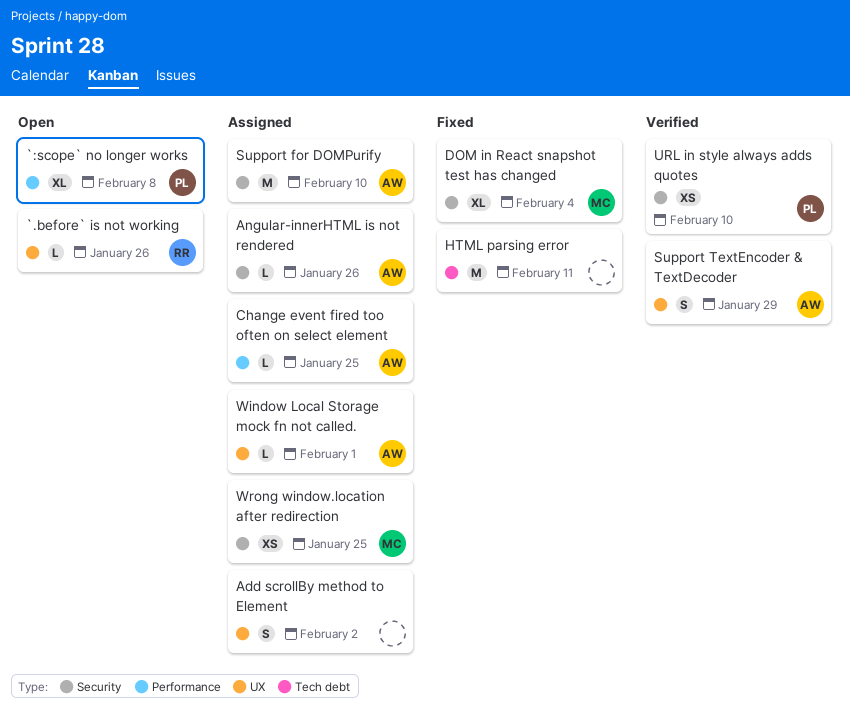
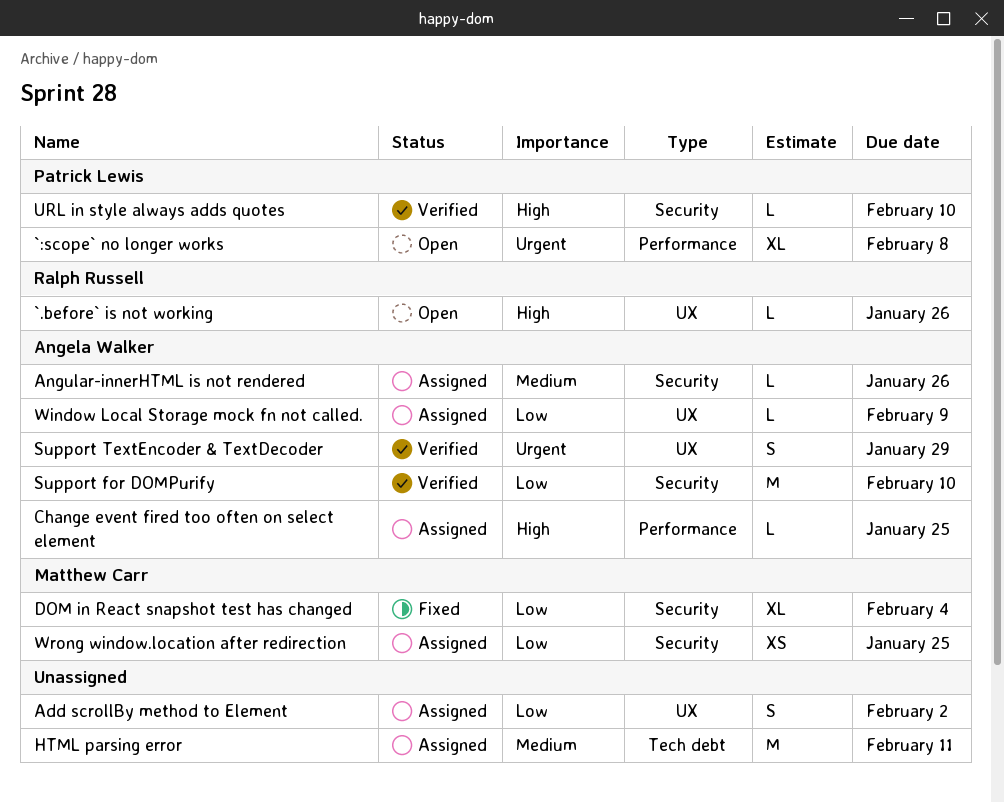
HTML parsing error, status: Fixed -> Assigned
Support for DOMPurify, status: Assigned -> Verified
URL in style always adds quotes, estimate: XS -> L
Window Local Storage mock fn not called., due: Feb 1 -> Feb 9

